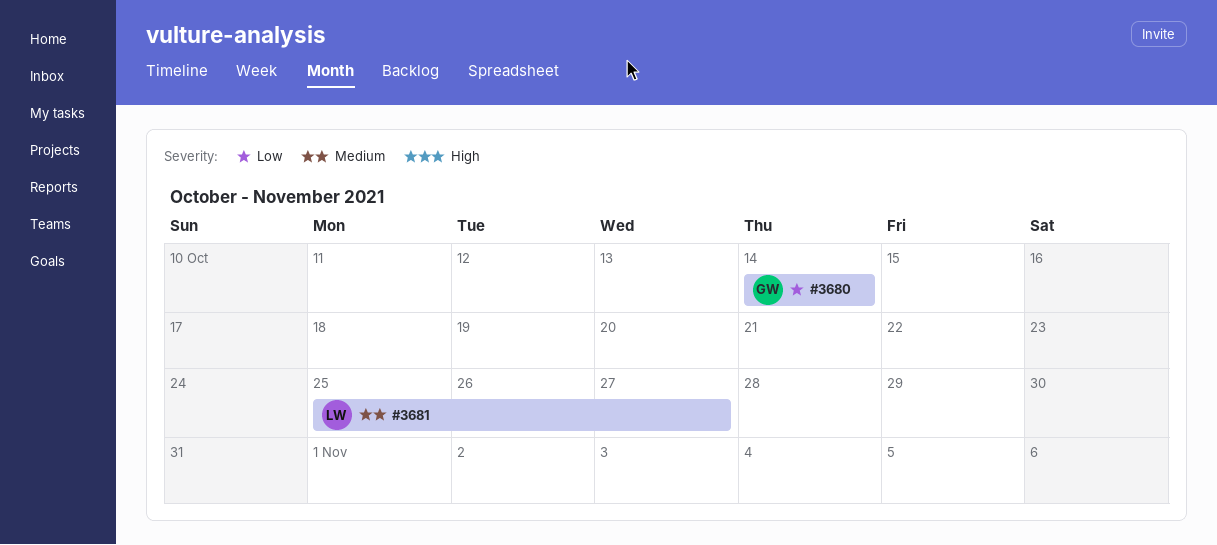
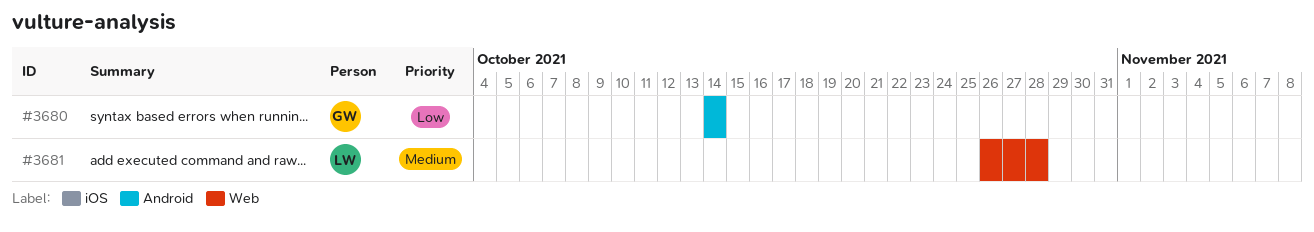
#3681, start: Oct 25 -> Oct 26
#3681, due: Oct 27 -> Oct 28

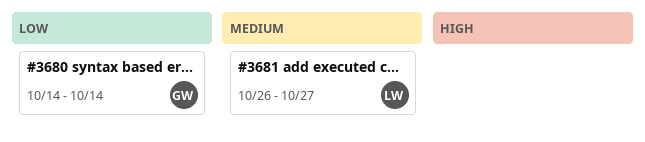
#3681, due: Oct 28 -> Oct 27

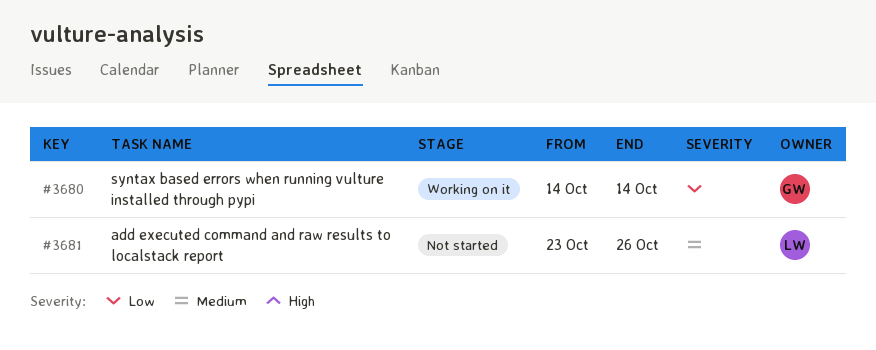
#3681, start: Oct 26 -> Oct 23
#3681, due: Oct 27 -> Oct 26

